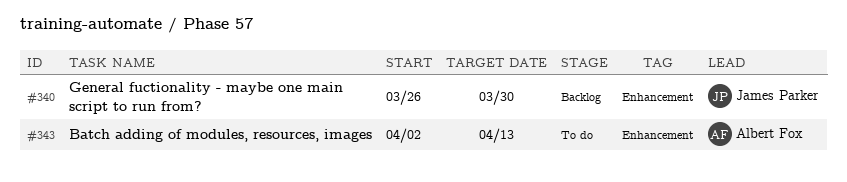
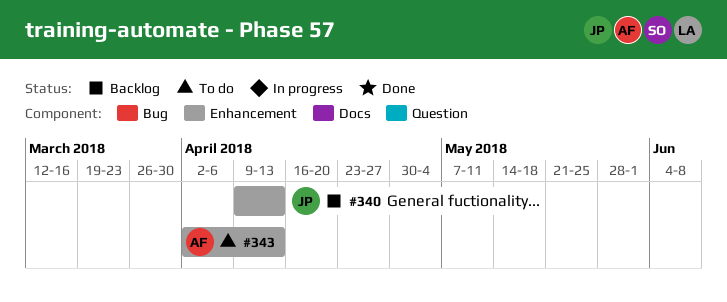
#340, start: Mar 26 -> Apr 9
#340, due: Mar 30 -> Apr 13

